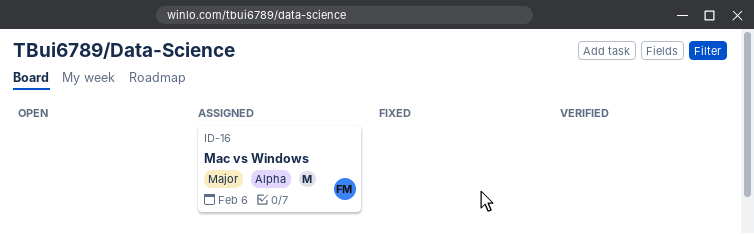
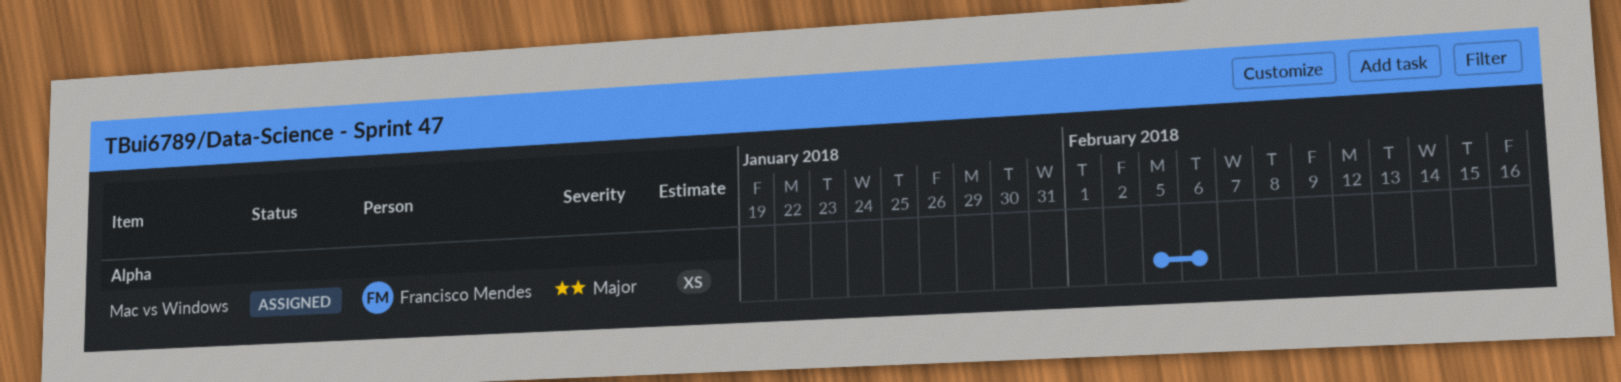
Mac vs Windows, estimate: M -> XS

